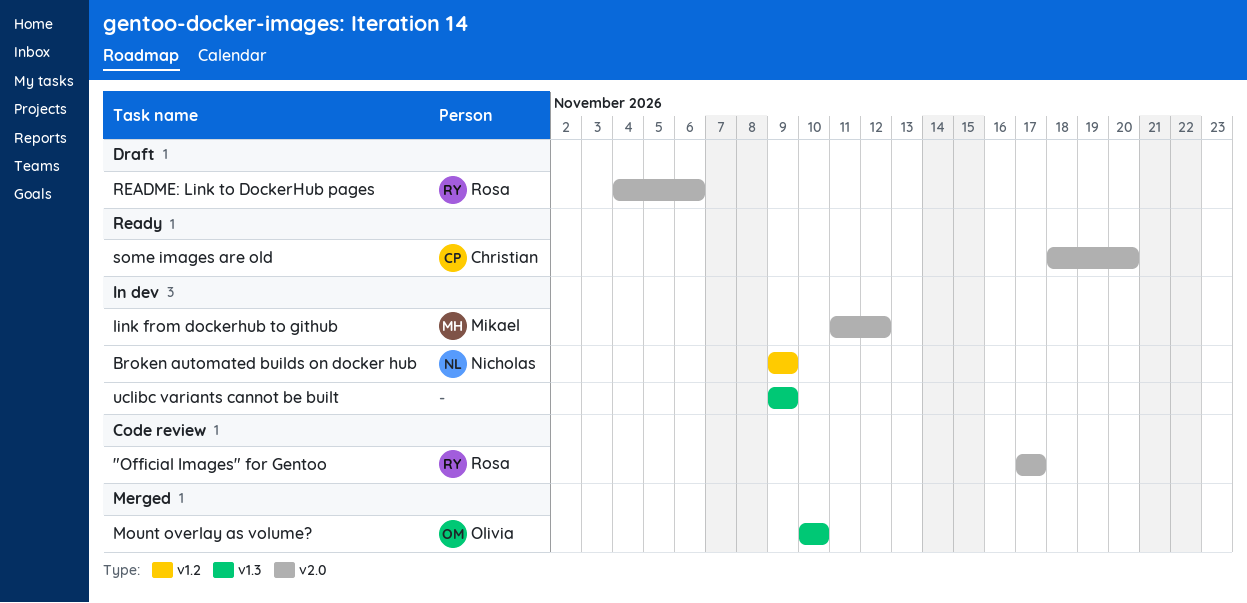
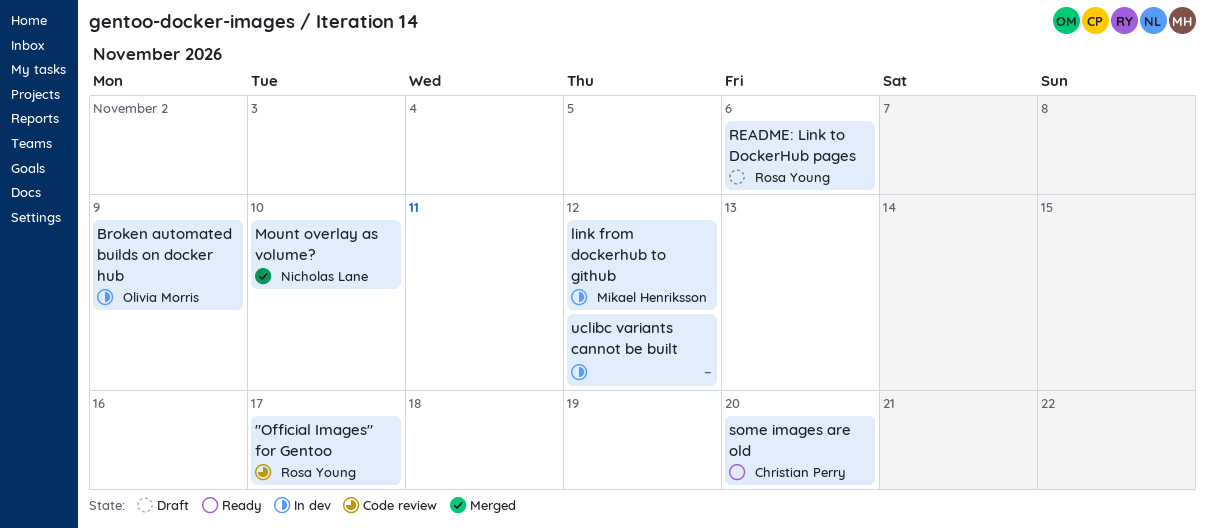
Broken automated builds on docker hub, owner: Nicholas Lane -> Olivia Morris
Mount overlay as volume?, owner: Olivia Morris -> Nicholas Lane
uclibc variants cannot be built, due: Nov 9 -> Nov 12

